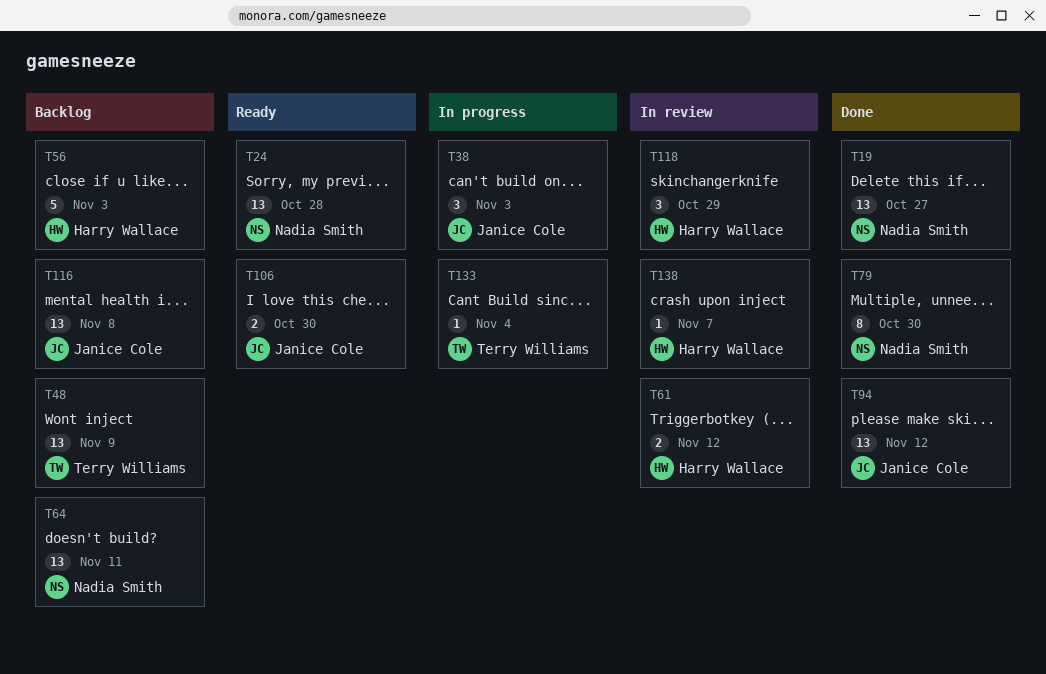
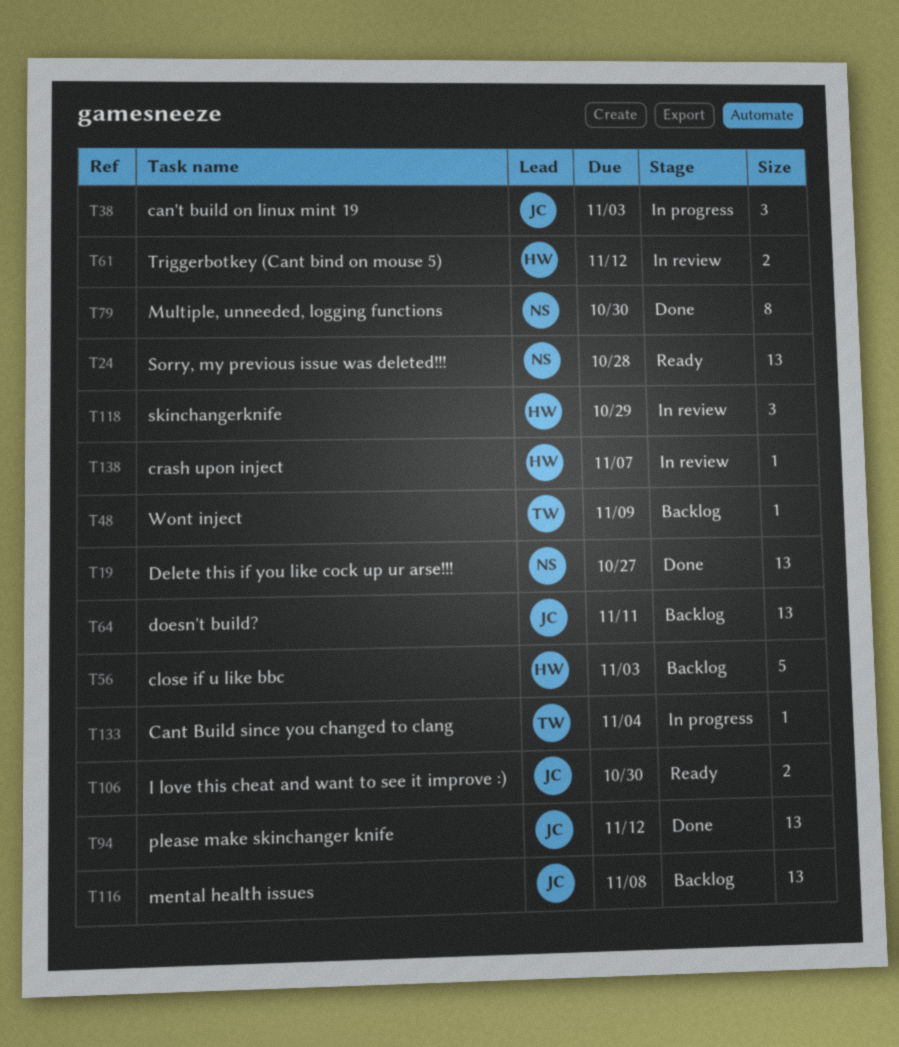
T48, estimate: 13 -> 1
T64, owner: Nadia Smith -> Janice Cole

